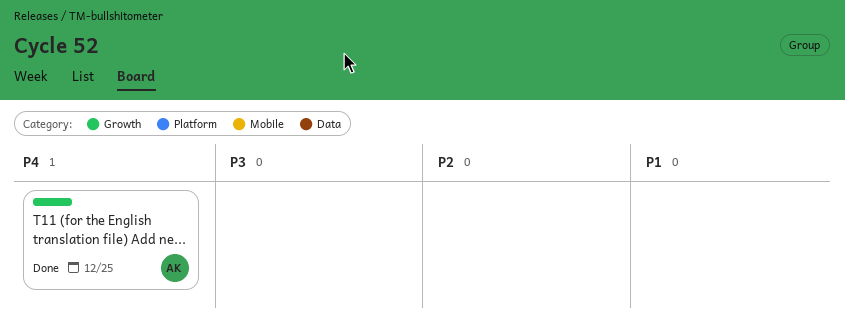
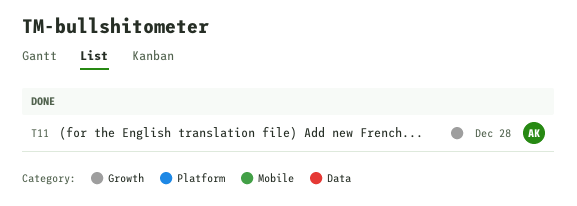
T11, due: Dec 25 -> Dec 28

